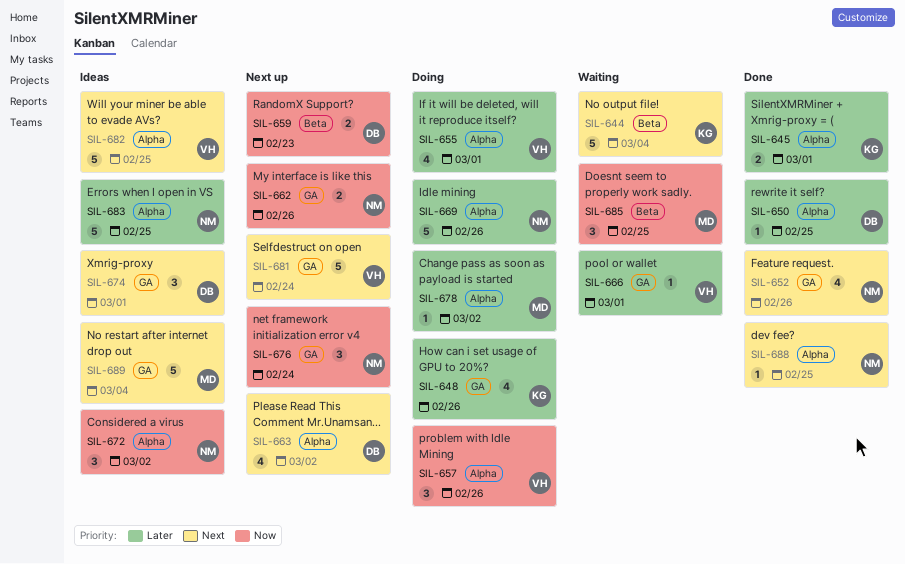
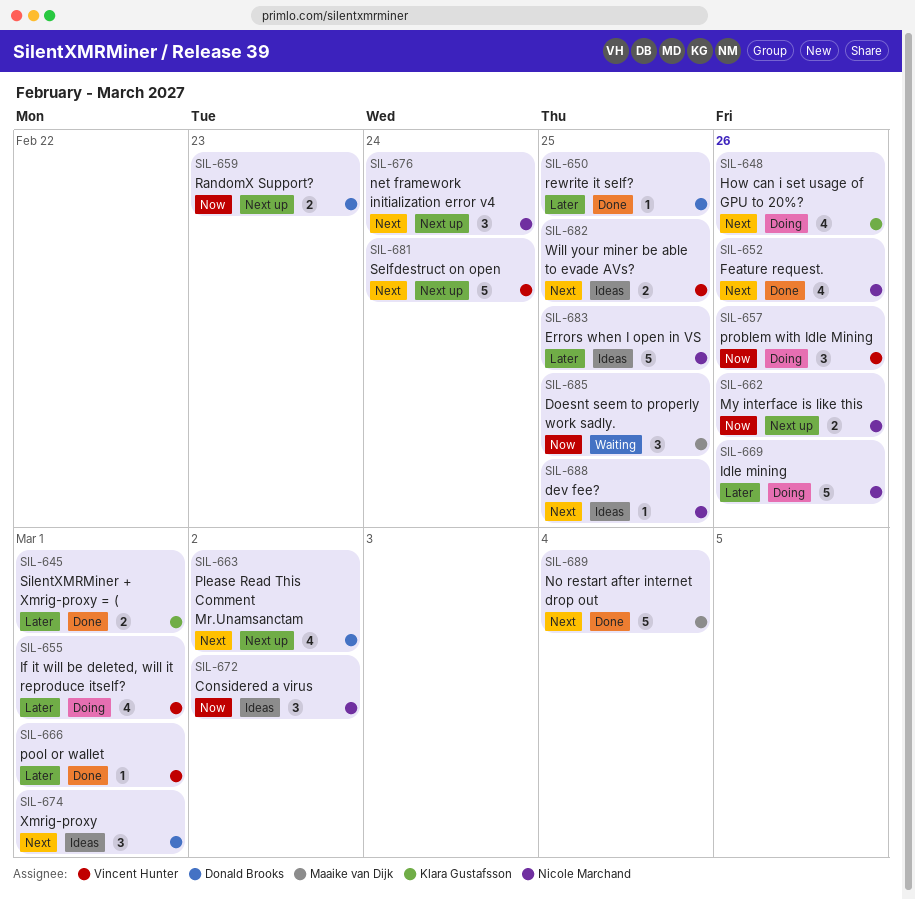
SIL-644: present -> none
SIL-648, priority: Later -> Next
SIL-666, status: Waiting -> Done
SIL-676, priority: Now -> Next
SIL-678: present -> none
SIL-682, estimate: 5 -> 2
SIL-688, status: Done -> Ideas
SIL-689, status: Ideas -> Done

